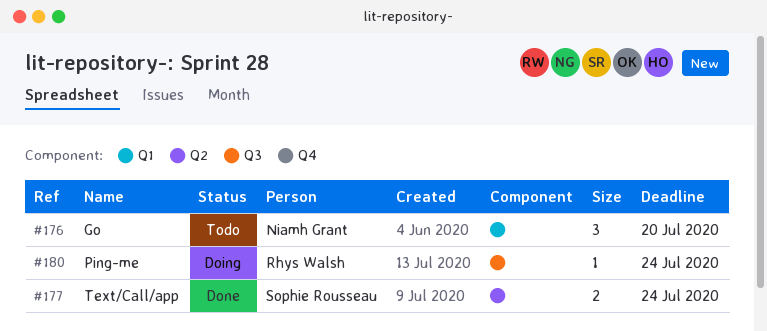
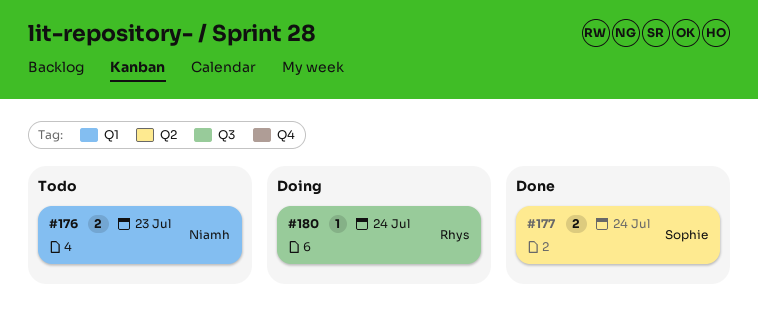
#176, estimate: 3 -> 2
#176, due: Jul 20 -> Jul 23

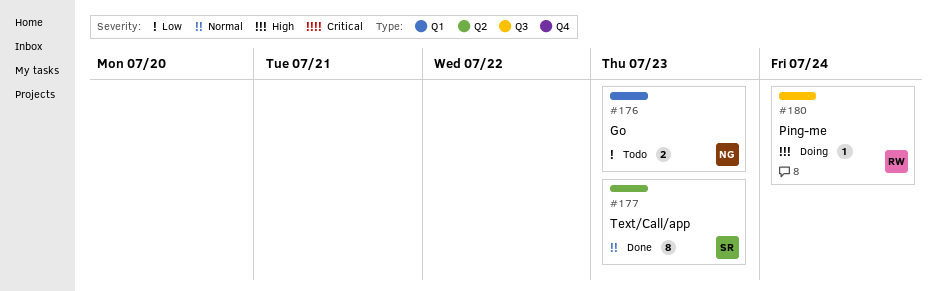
#177, estimate: 2 -> 8
#177, due: Jul 24 -> Jul 23

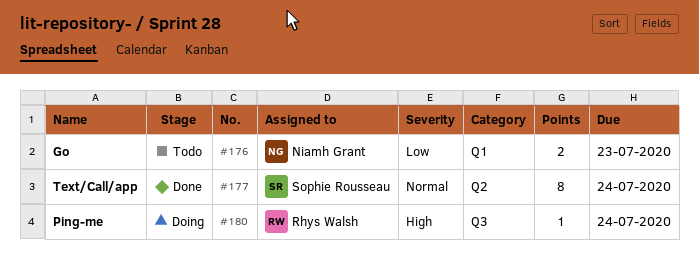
#177, due: Jul 23 -> Jul 24

